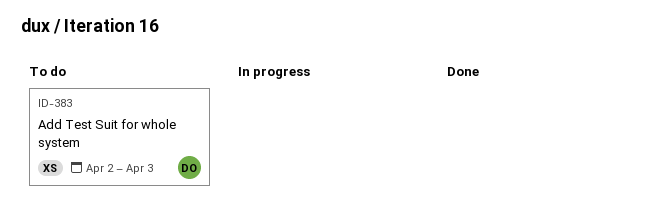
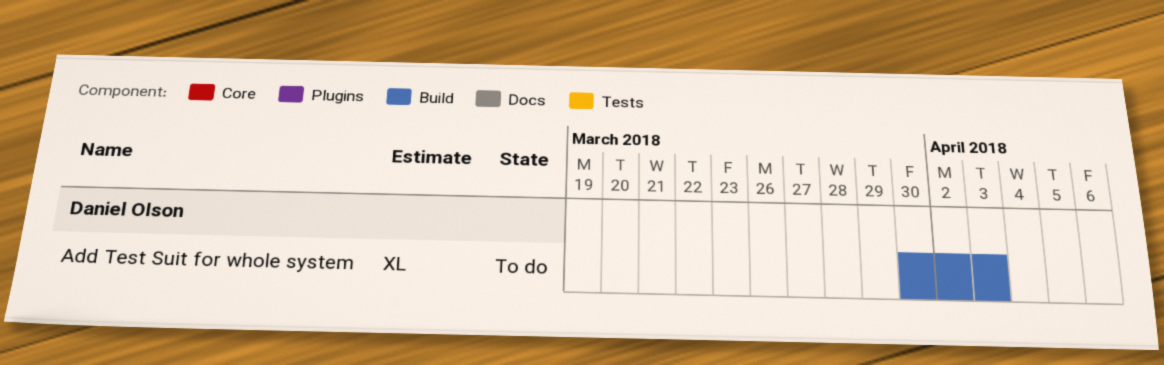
Add Test Suit for whole system, estimate: XS -> XL
Add Test Suit for whole system, start: Apr 2 -> Mar 30

